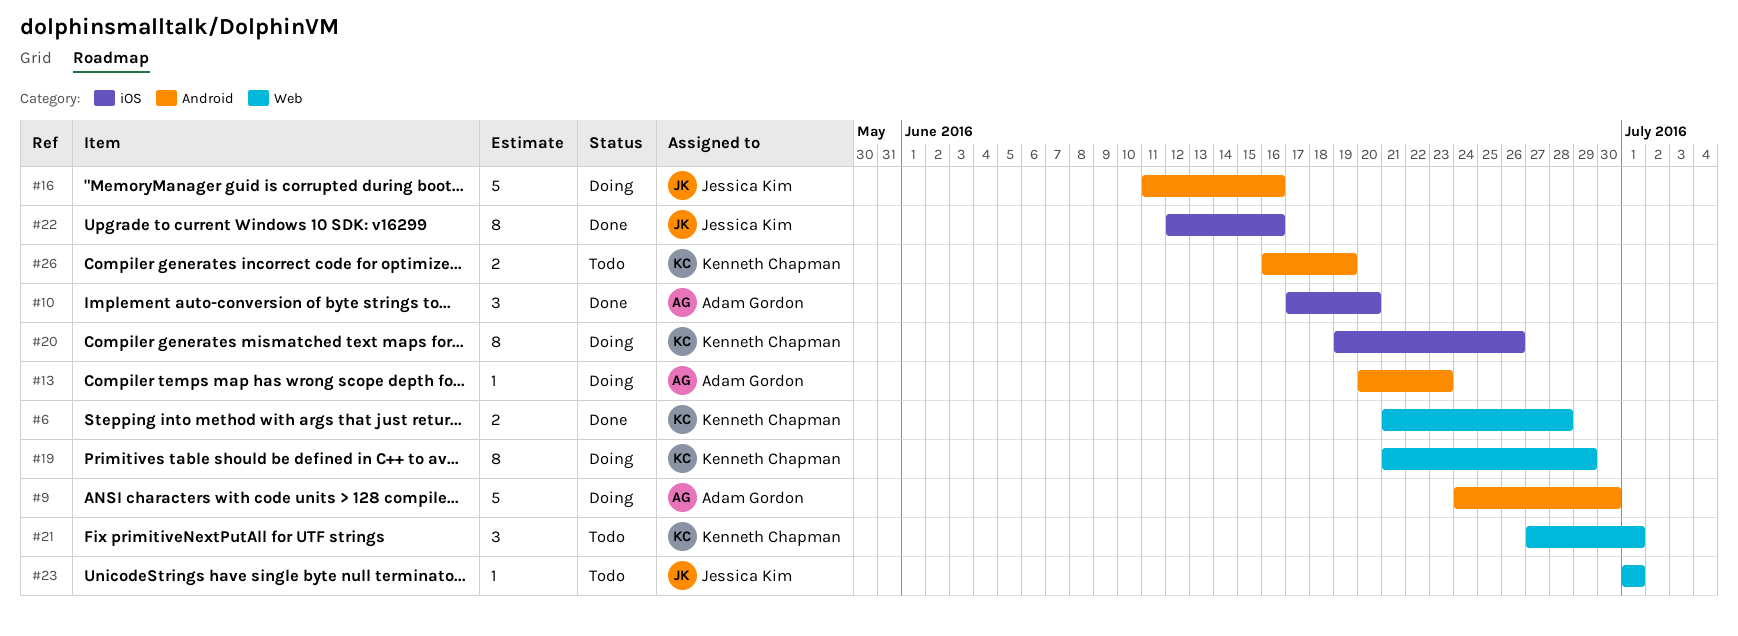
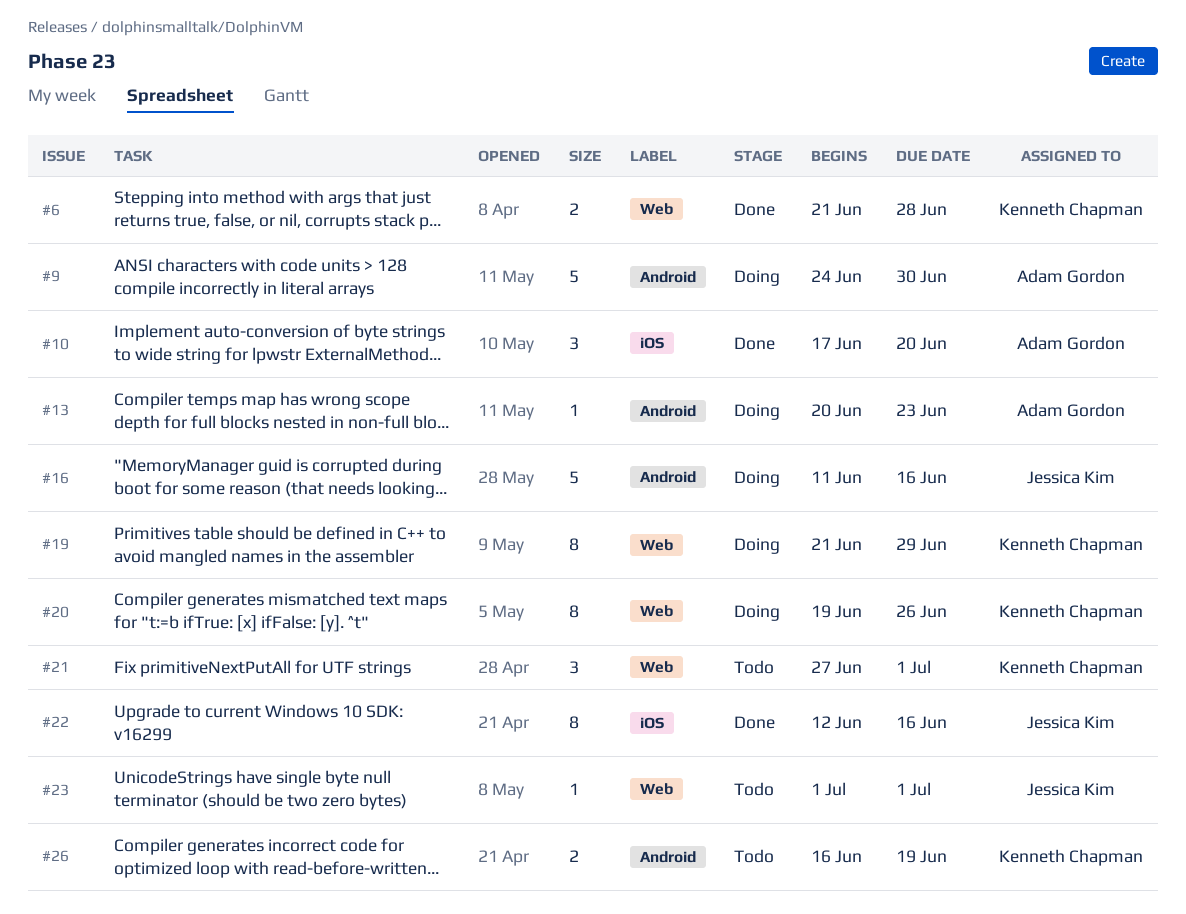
#20, label: iOS -> Web

